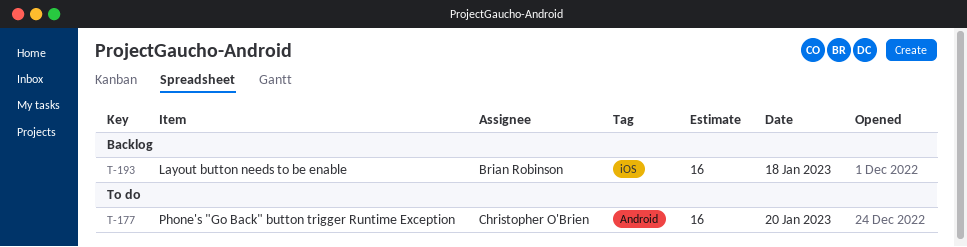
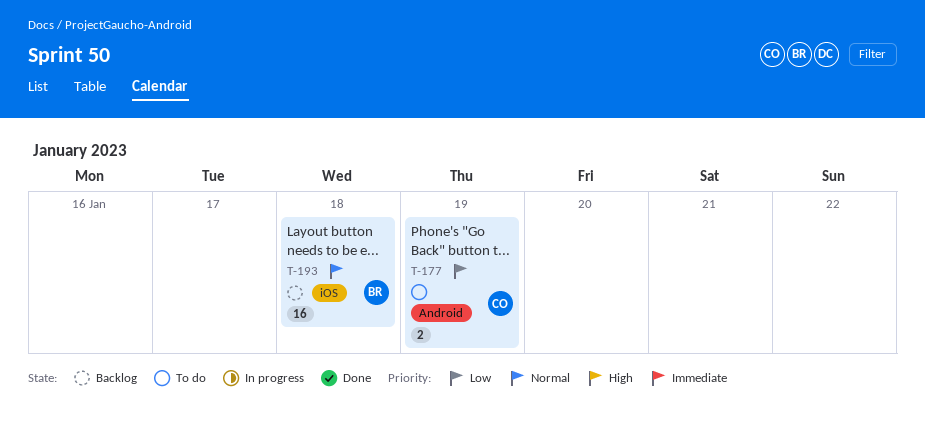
T-177, estimate: 16 -> 2
T-177, day: Jan 20 -> Jan 19

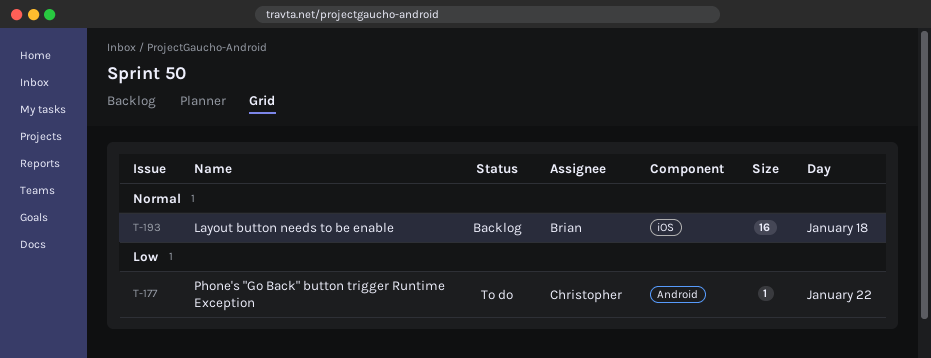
T-177, estimate: 2 -> 1
T-177, day: Jan 19 -> Jan 22

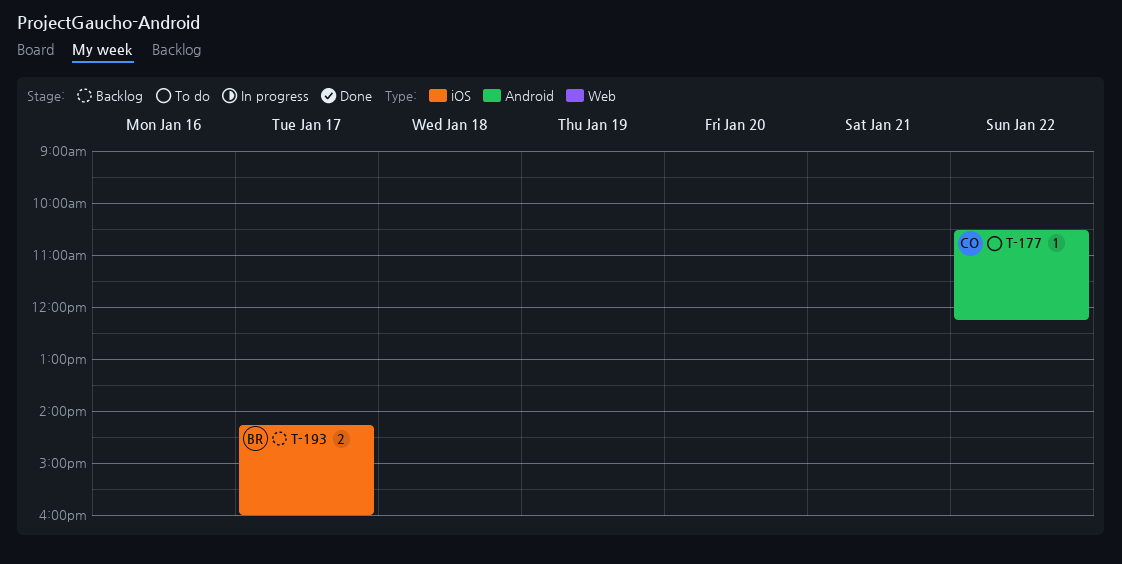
T-193, estimate: 16 -> 2
T-193, day: Jan 18 -> Jan 17

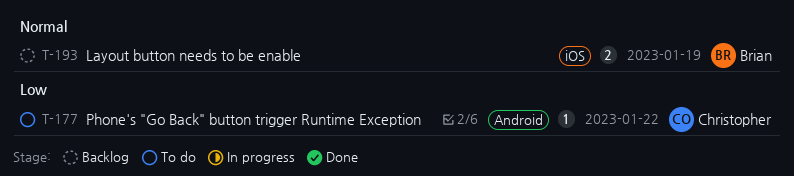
T-193, day: Jan 17 -> Jan 19

